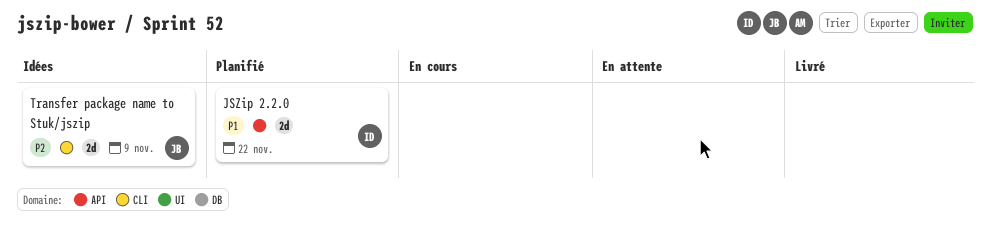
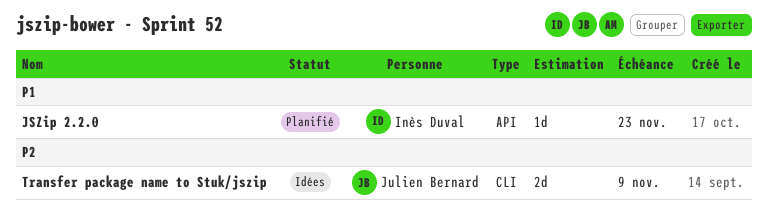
JSZip 2.2.0, estimate: 2d -> 1d
JSZip 2.2.0, due: Nov 22 -> Nov 23

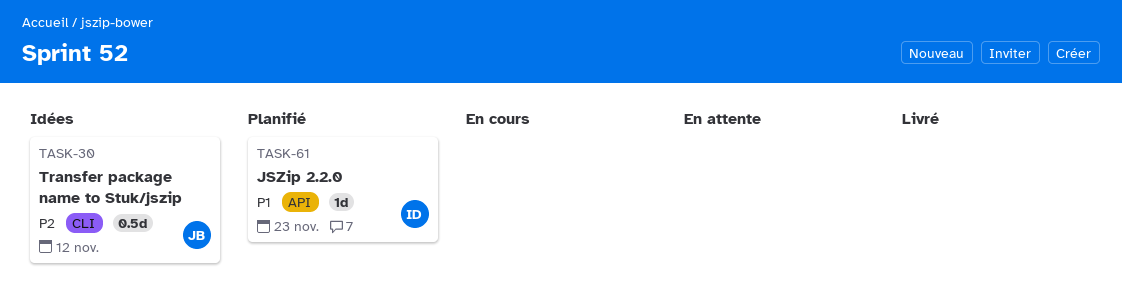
Transfer package name to Stuk/jszip, estimate: 2d -> 0.5d
Transfer package name to Stuk/jszip, due: Nov 9 -> Nov 12

